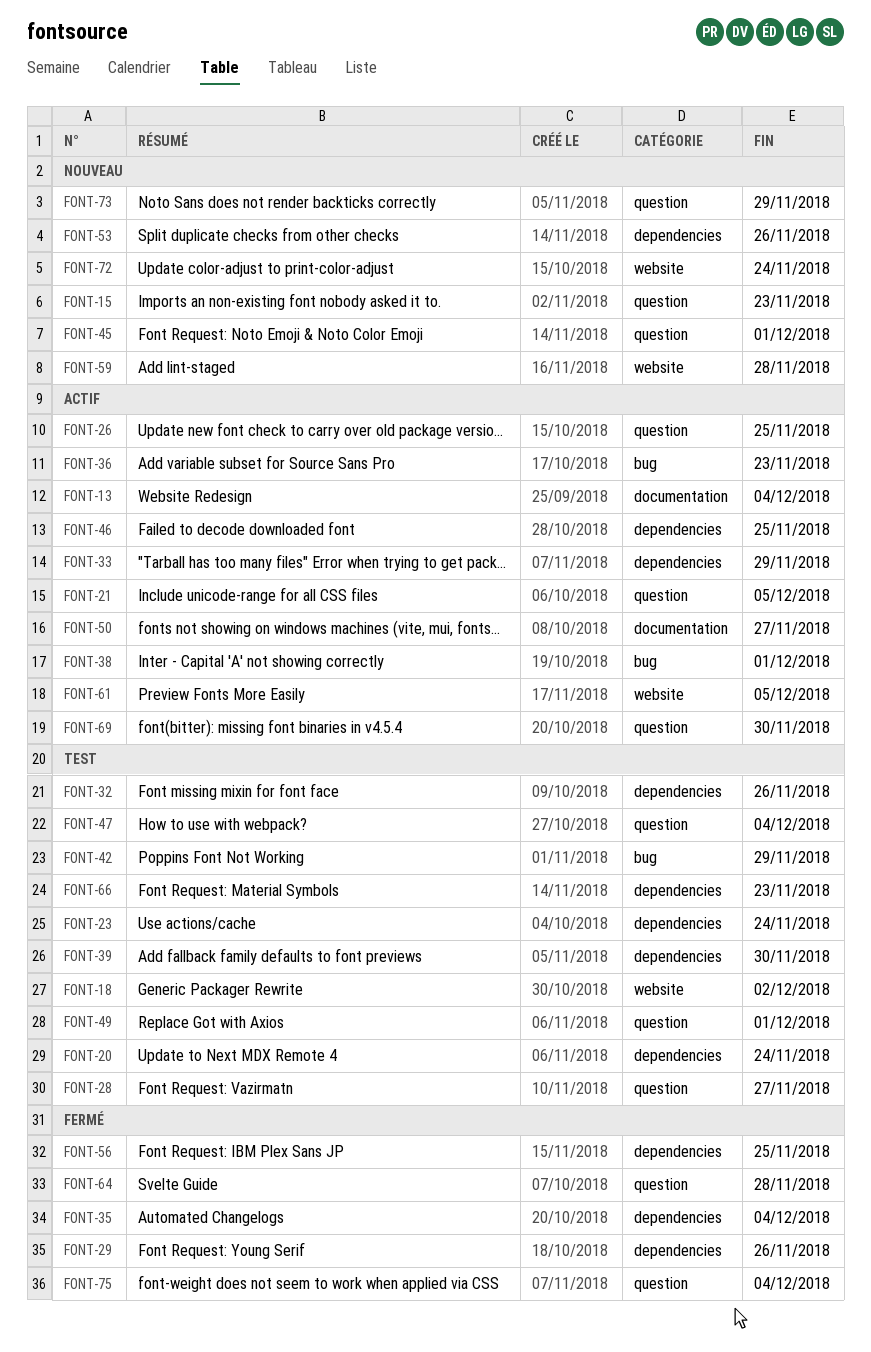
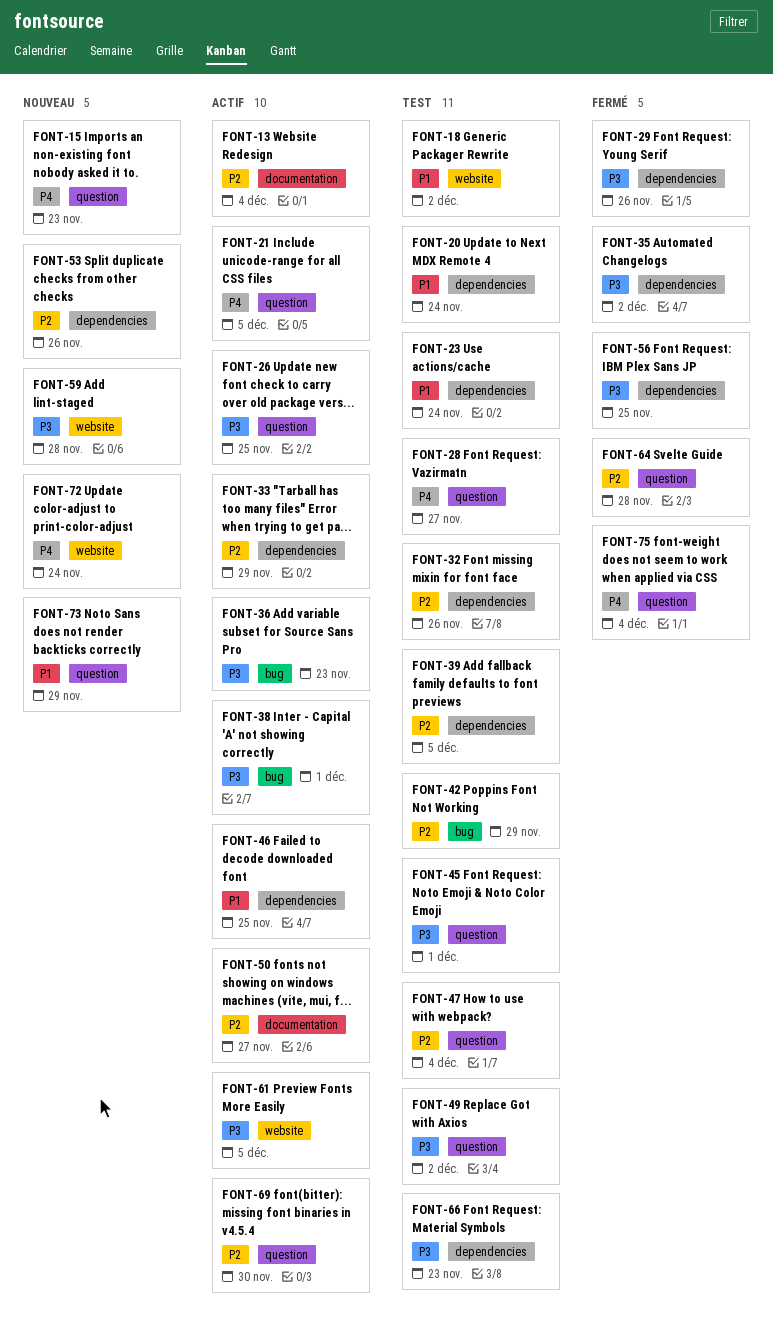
FONT-35, due: Dec 4 -> Dec 2
FONT-39, due: Nov 30 -> Dec 5
FONT-45, status: Nouveau -> Test
FONT-49, due: Dec 1 -> Dec 2

